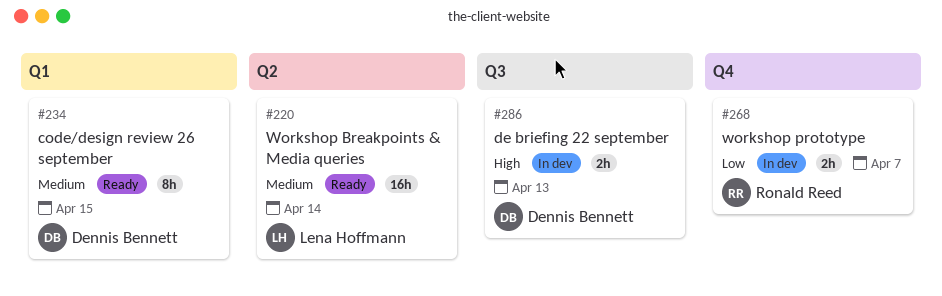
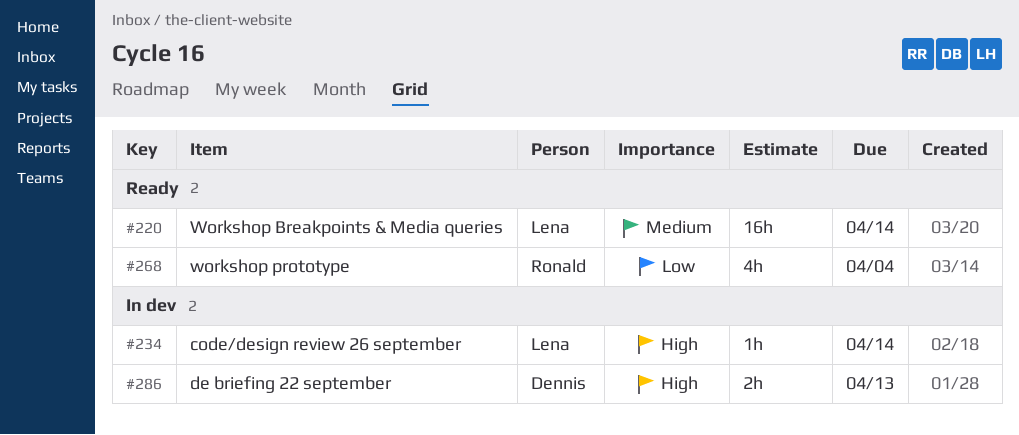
#234, status: Ready -> In dev
#234, owner: Dennis Bennett -> Lena Hoffmann
#234, priority: Medium -> High
#234, estimate: 8h -> 1h
#234, due: Apr 15 -> Apr 14
#268, status: In dev -> Ready
#268, estimate: 2h -> 4h
#268, due: Apr 7 -> Apr 4

